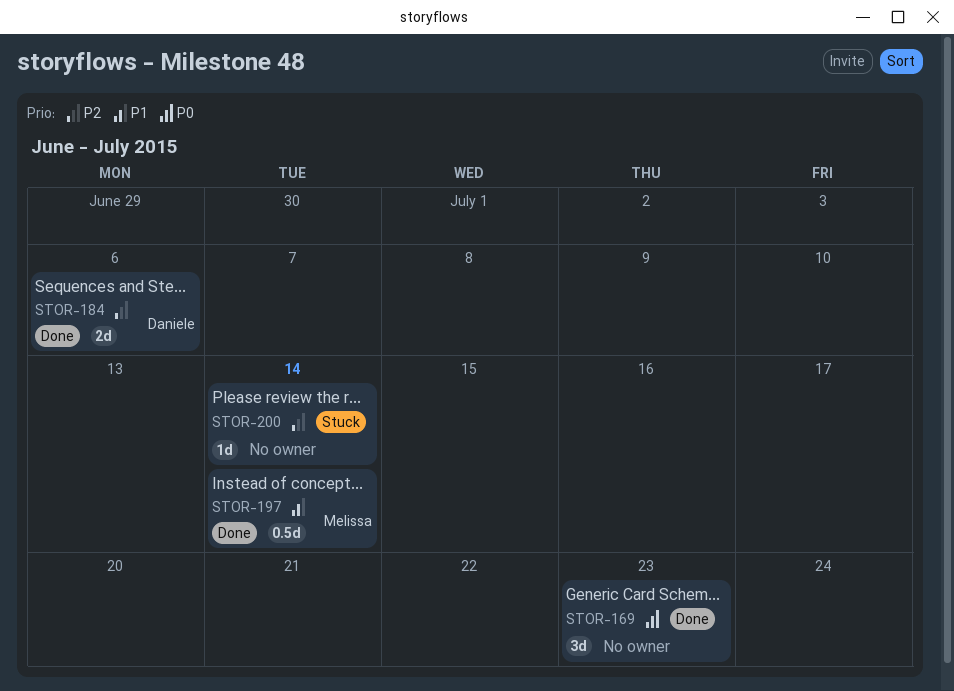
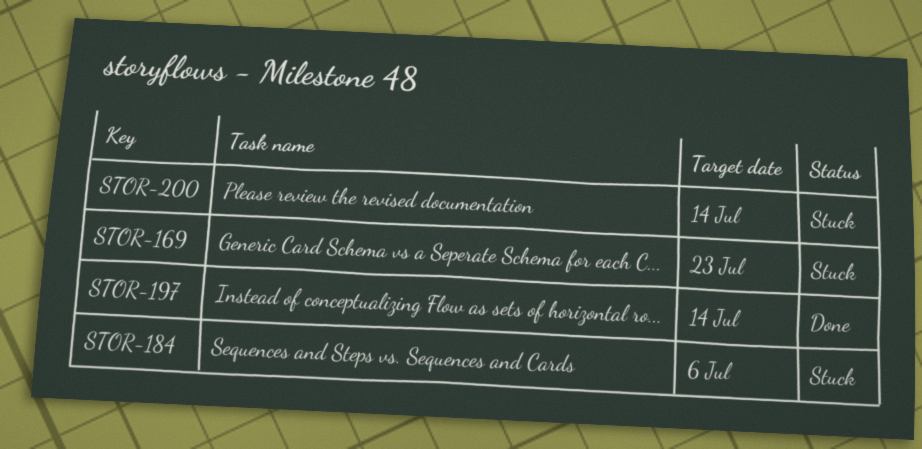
STOR-169, status: Done -> Stuck
STOR-184, status: Done -> Stuck

